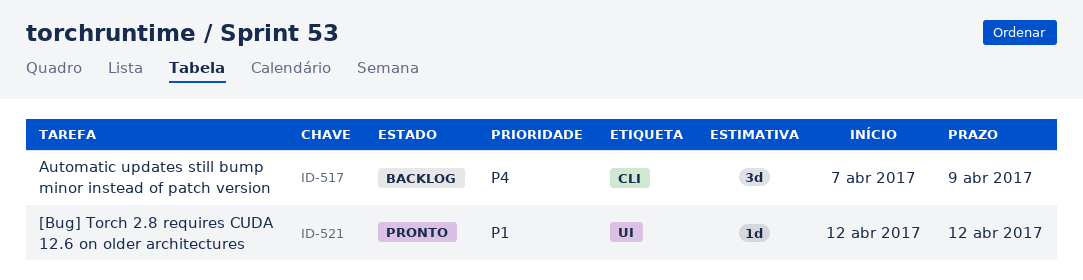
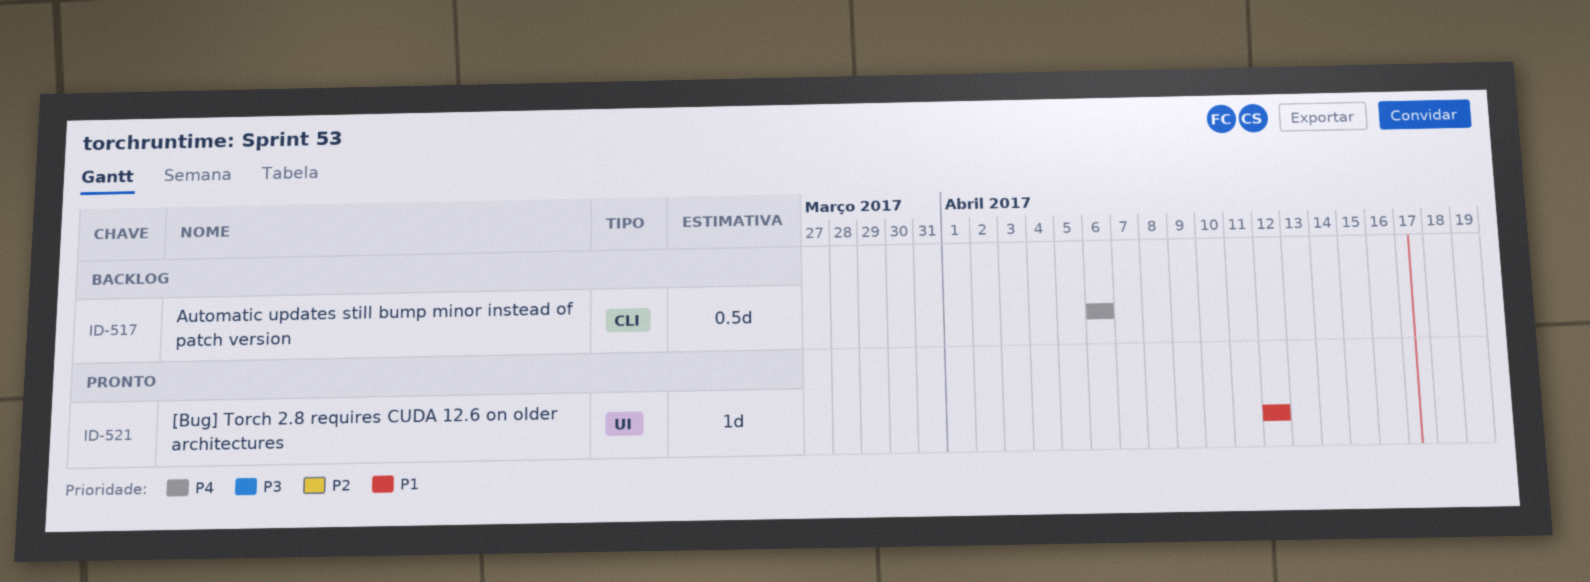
ID-517, estimate: 3d -> 0.5d
ID-517, start: Apr 7 -> Apr 6
ID-517, due: Apr 9 -> Apr 6

